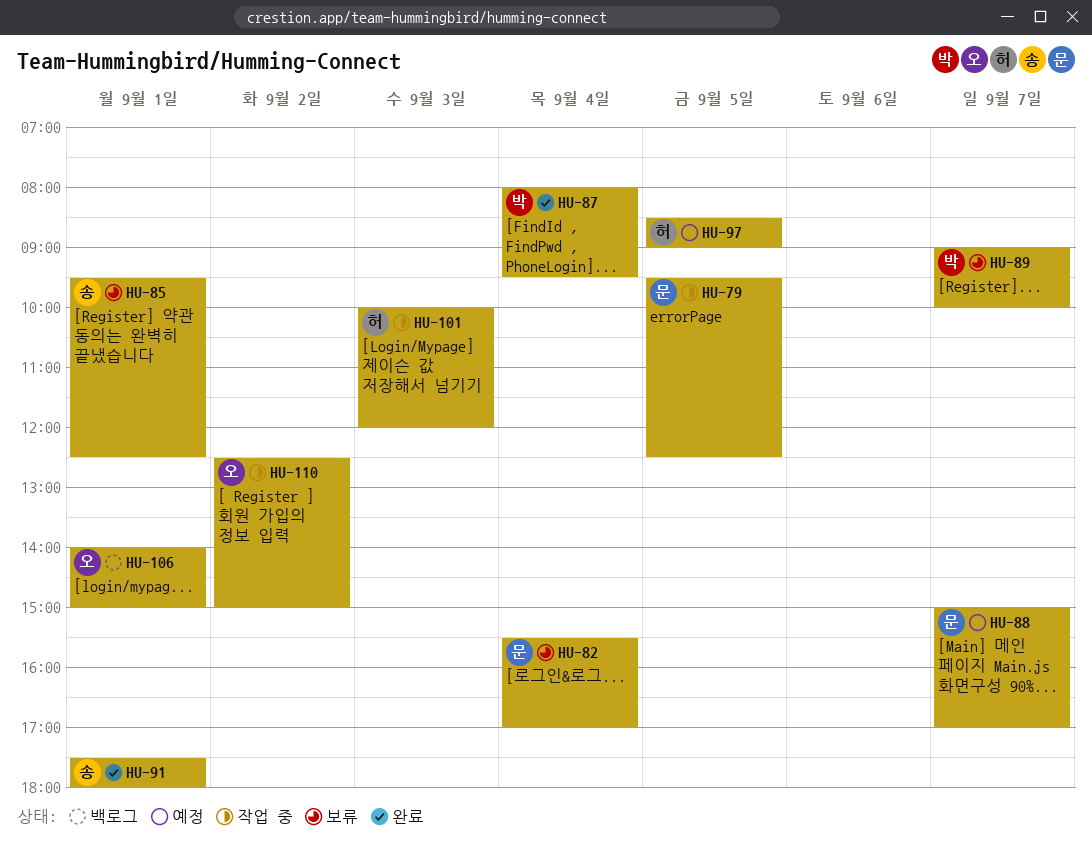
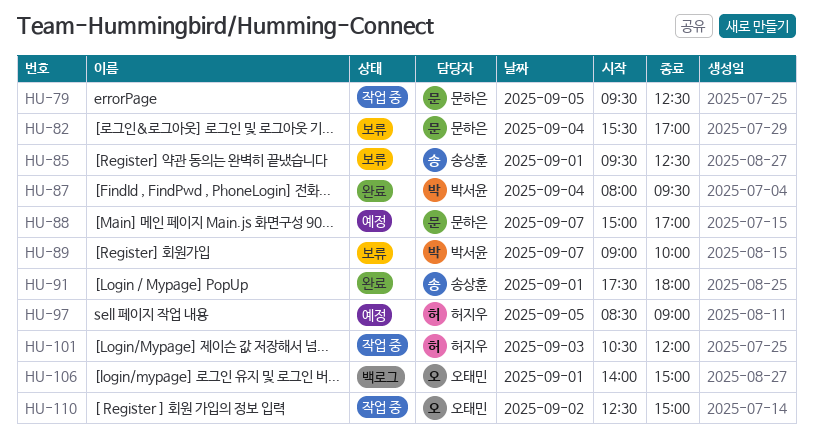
HU-101, begins: 10:00 -> 10:30

